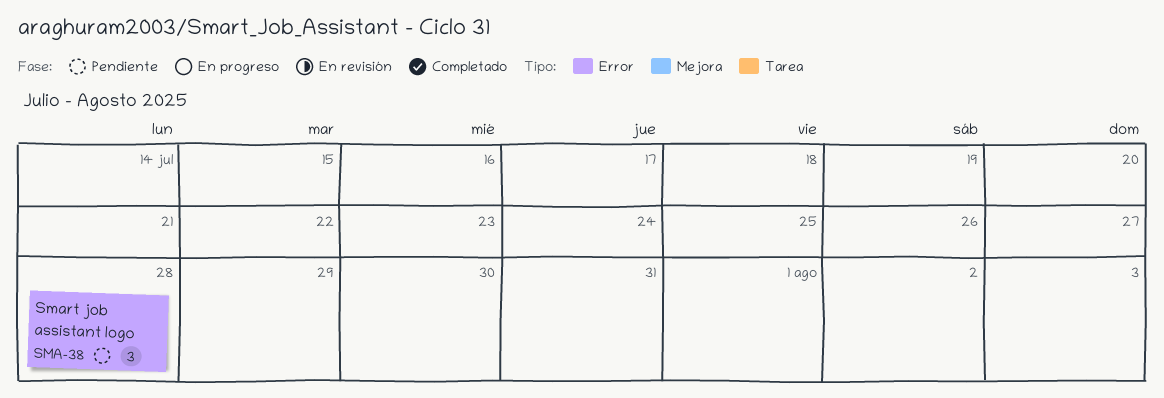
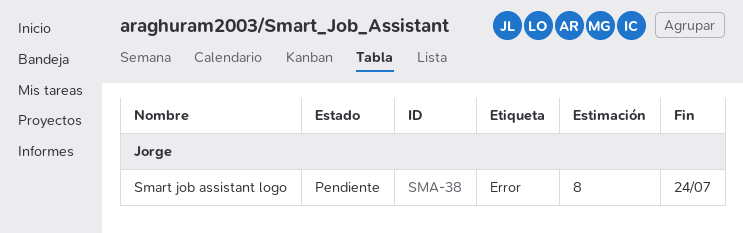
SMA-38, estimate: 3 -> 8
SMA-38, due: Jul 28 -> Jul 24

